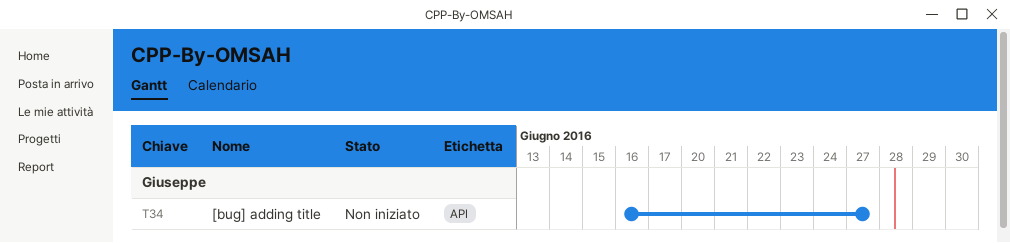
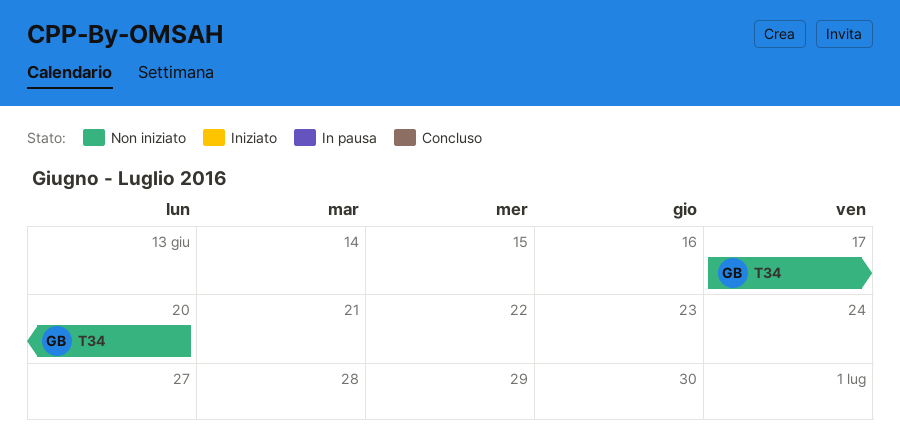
T34, start: Jun 16 -> Jun 17
T34, due: Jun 27 -> Jun 20

